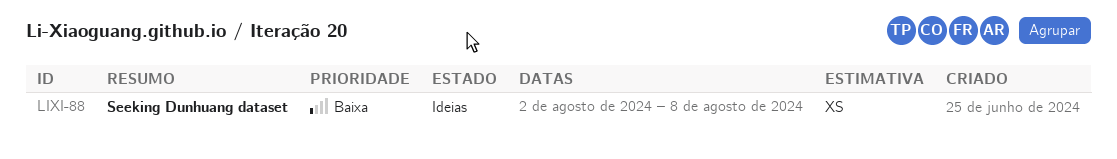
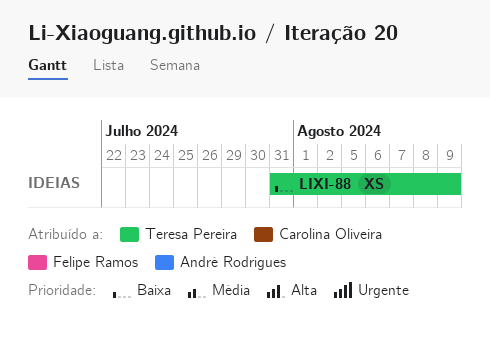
LIXI-88, start: Aug 2 -> Jul 31
LIXI-88, due: Aug 8 -> Aug 9

